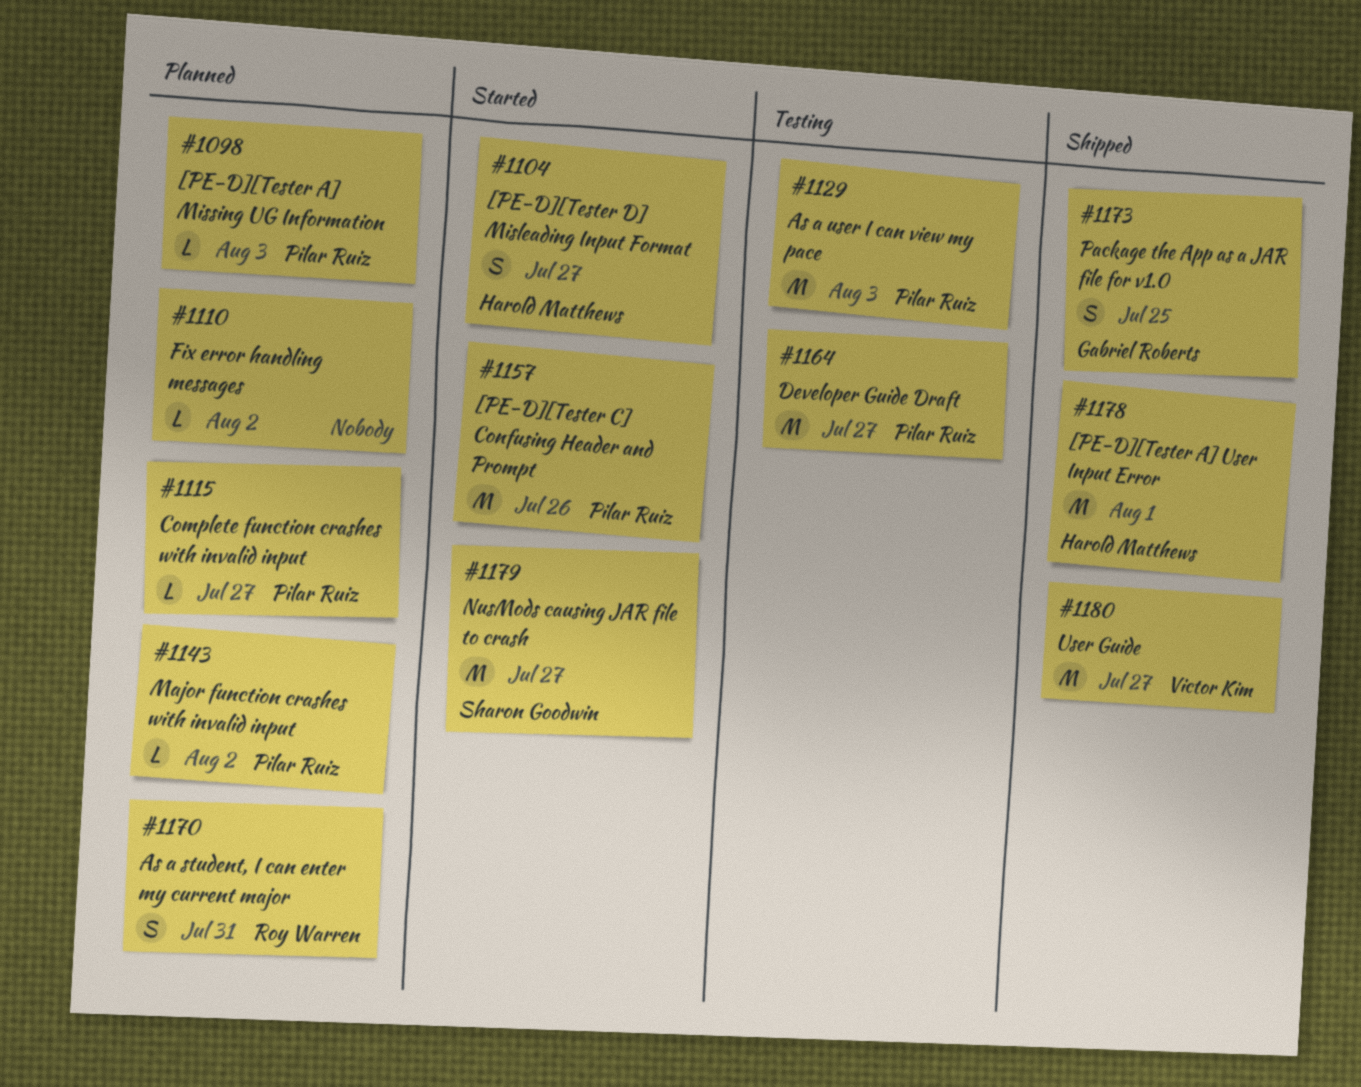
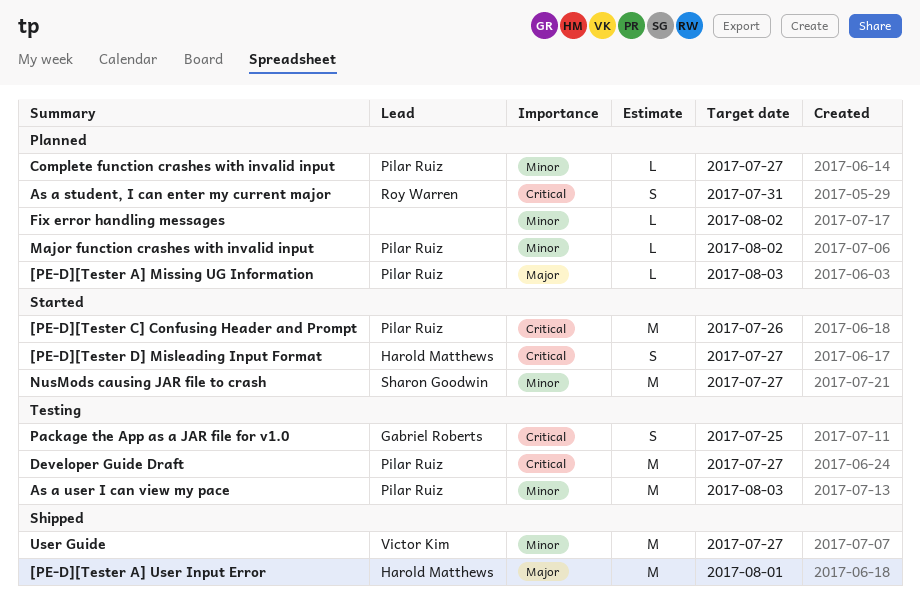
Package the App as a JAR file for v1.0, status: Shipped -> Testing

